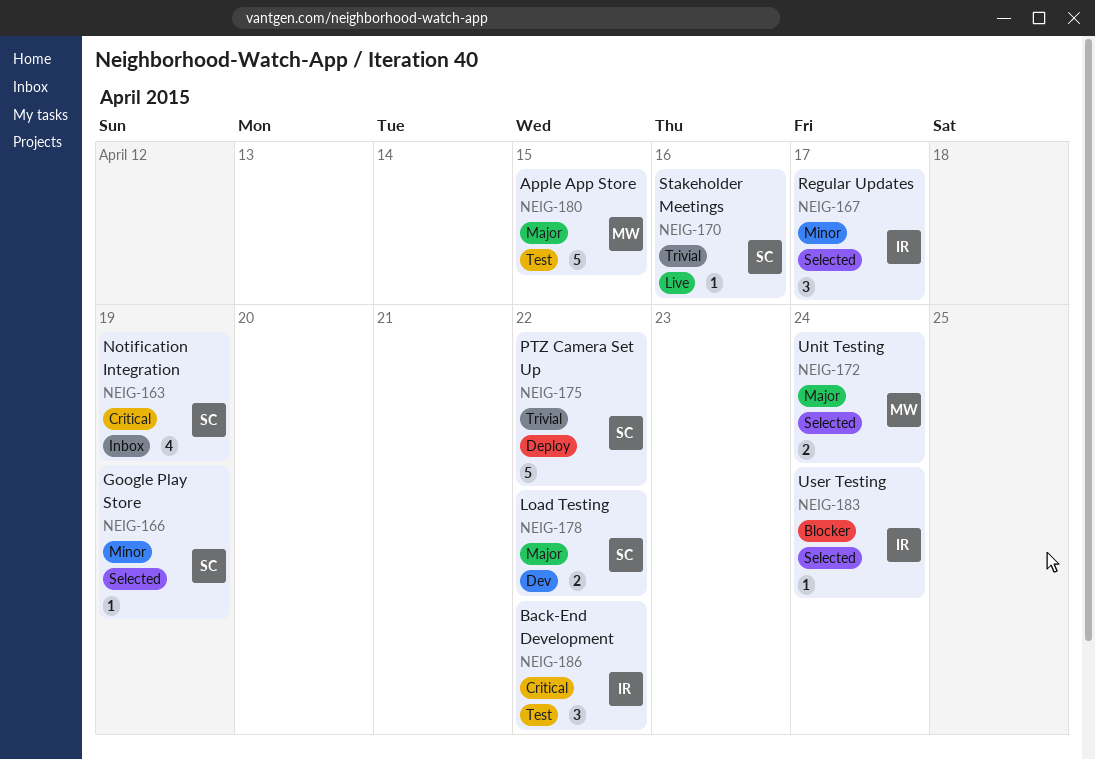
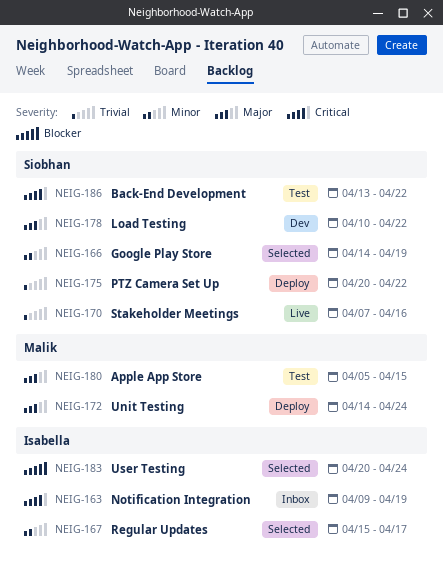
NEIG-163, owner: Siobhan -> Isabella
NEIG-172, status: Selected -> Deploy
NEIG-186, owner: Isabella -> Siobhan

